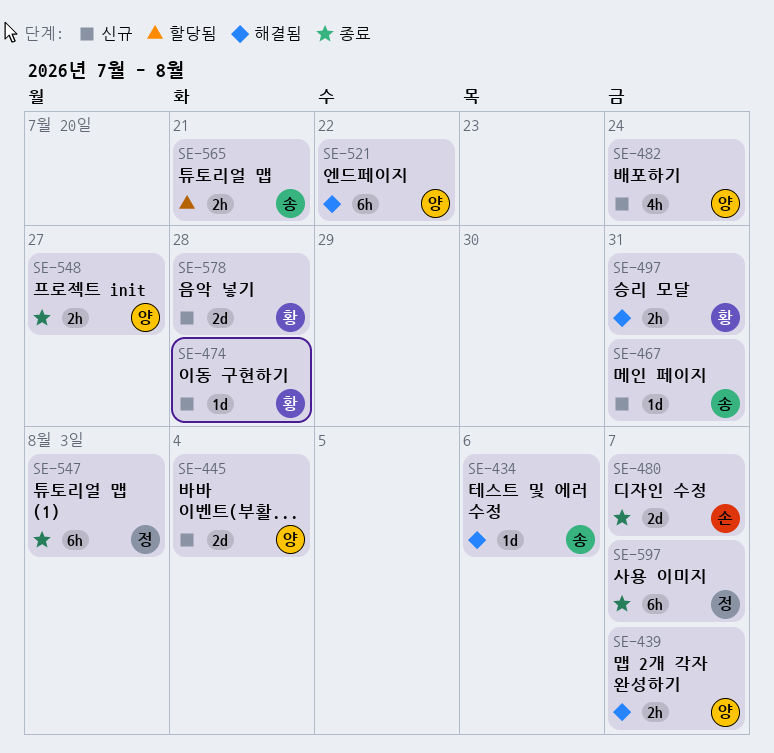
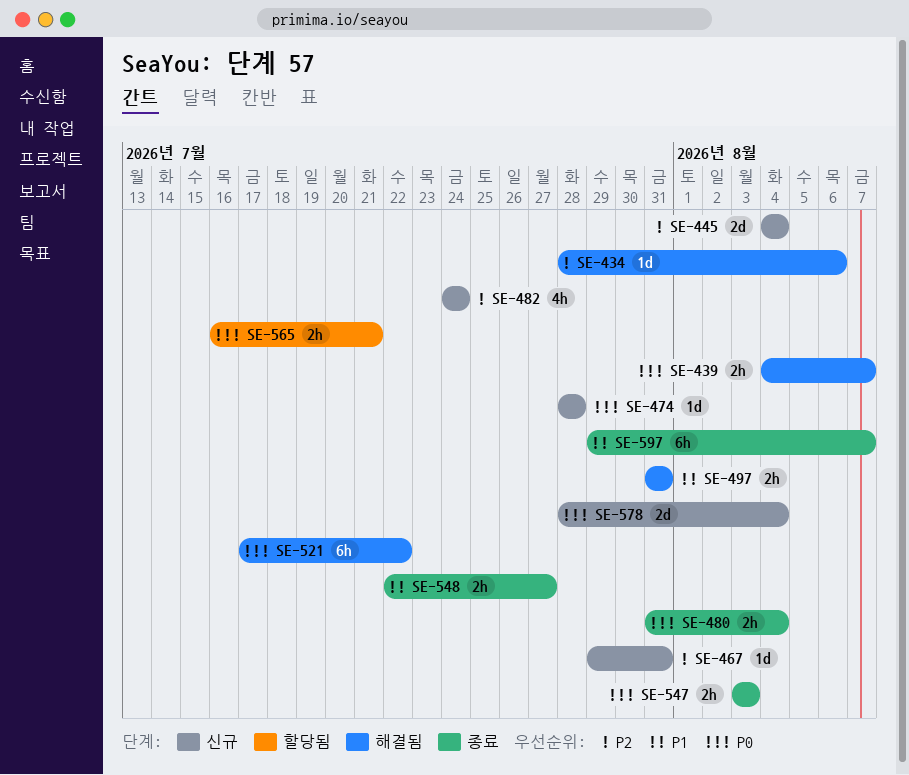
SE-480, estimate: 2d -> 2h
SE-480, due: Aug 7 -> Aug 4
SE-547, estimate: 6h -> 2h
SE-578, due: Jul 28 -> Aug 4

